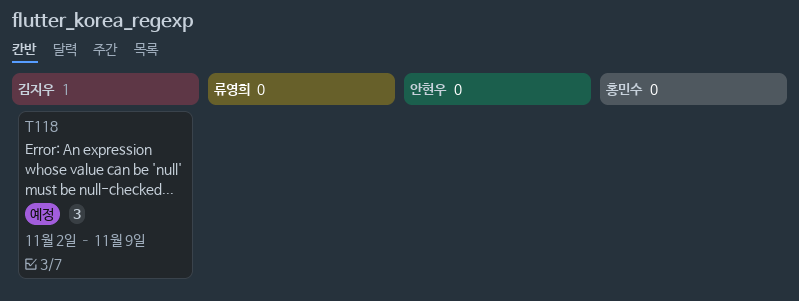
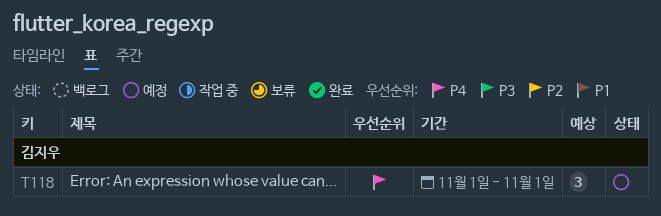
T118, start: Nov 2 -> Nov 1
T118, due: Nov 9 -> Nov 1

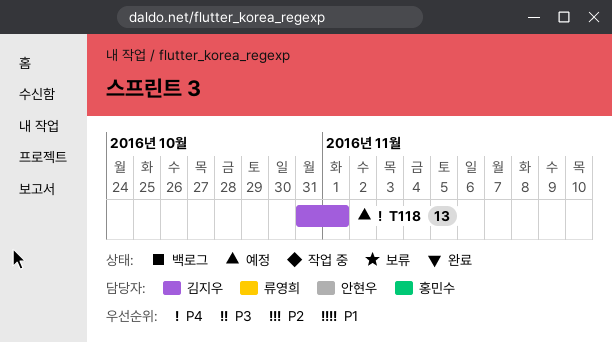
T118, estimate: 3 -> 13
T118, start: Nov 1 -> Oct 31

